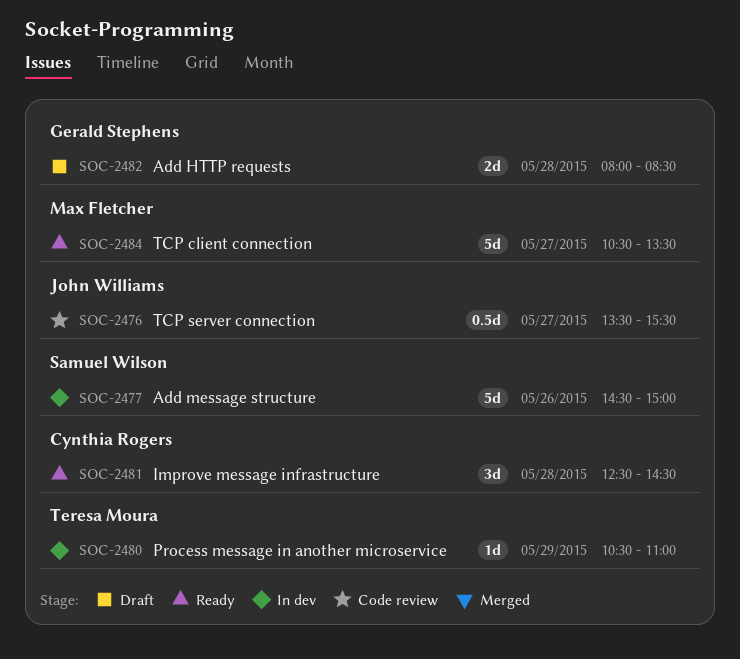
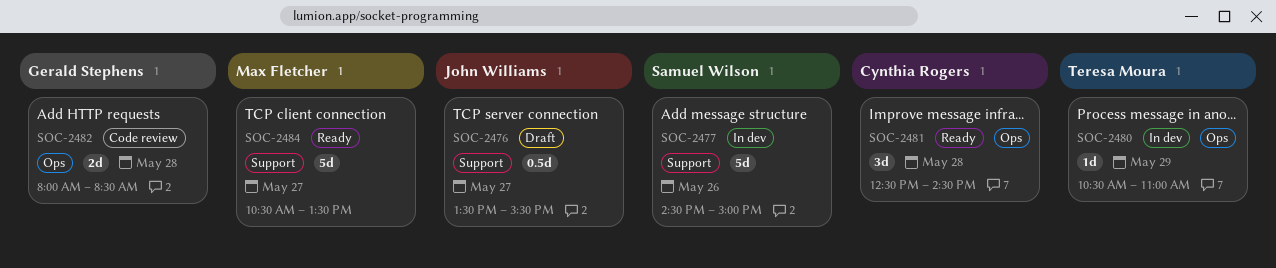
SOC-2476, status: Code review -> Draft
SOC-2482, status: Draft -> Code review

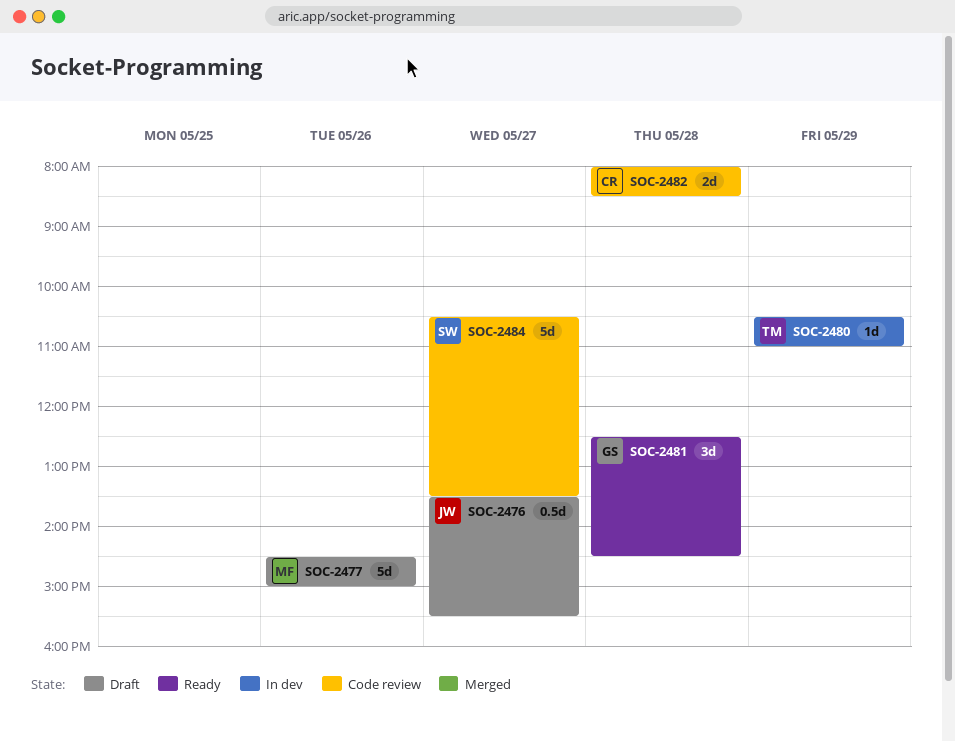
SOC-2477, status: In dev -> Draft
SOC-2477, owner: Samuel Wilson -> Max Fletcher
SOC-2481, owner: Cynthia Rogers -> Gerald Stephens
SOC-2482, owner: Gerald Stephens -> Cynthia Rogers
SOC-2484, status: Ready -> Code review
SOC-2484, owner: Max Fletcher -> Samuel Wilson

